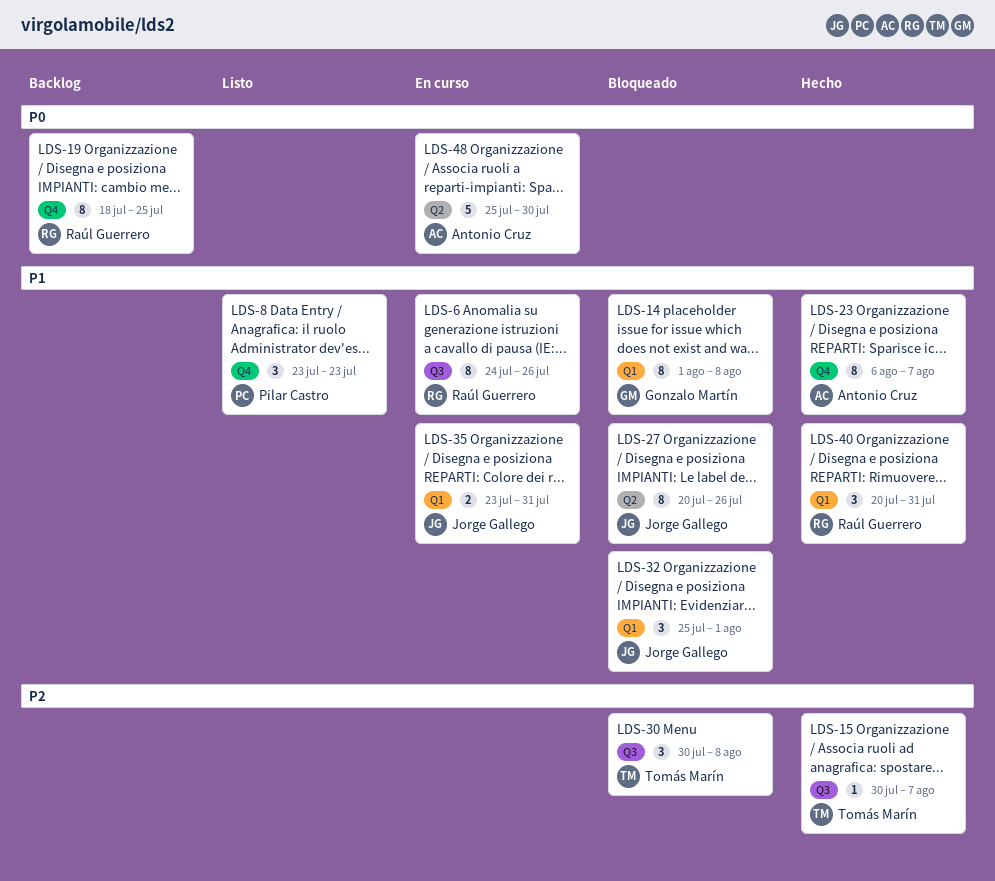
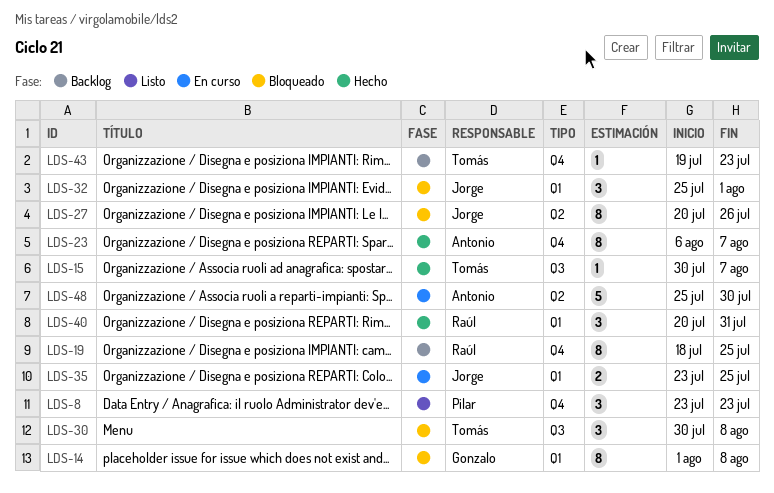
LDS-6: present -> none
LDS-35, due: Jul 31 -> Jul 25
LDS-43: none -> present

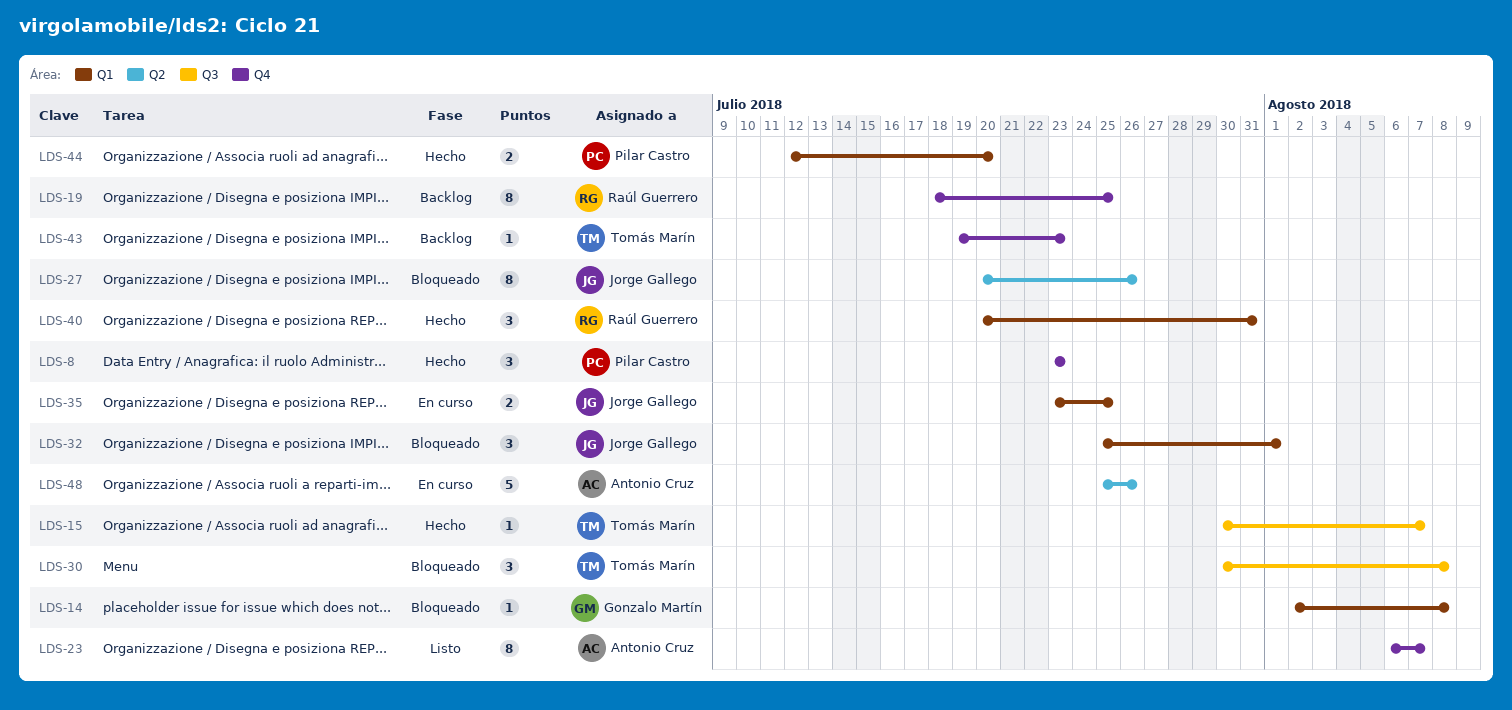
LDS-8, status: Listo -> Hecho
LDS-14, estimate: 8 -> 1
LDS-14, start: Aug 1 -> Aug 2
LDS-23, status: Hecho -> Listo
LDS-44: none -> present
LDS-48, due: Jul 30 -> Jul 26

